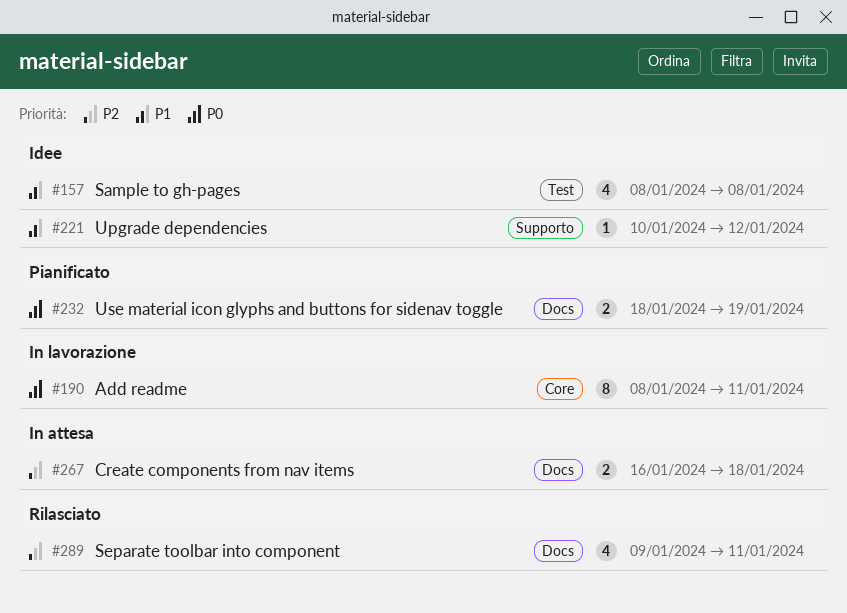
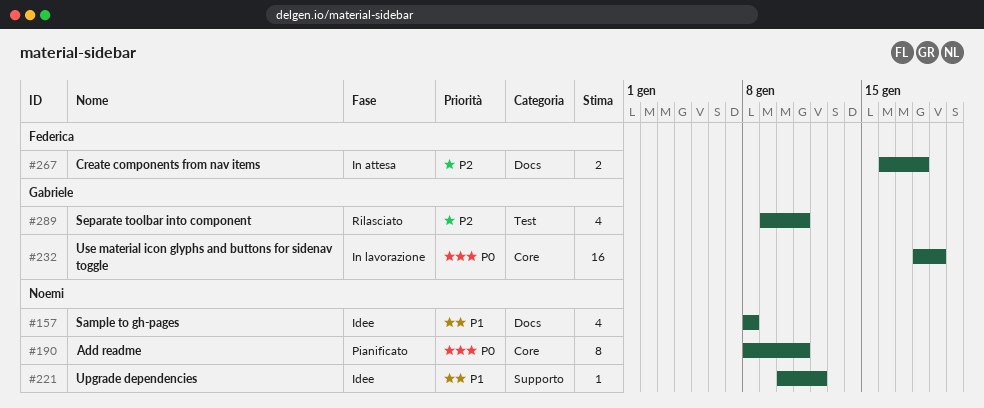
#157, label: Test -> Docs
#190, status: In lavorazione -> Pianificato
#232, status: Pianificato -> In lavorazione
#232, label: Docs -> Core
#232, estimate: 2 -> 16
#289, label: Docs -> Test

